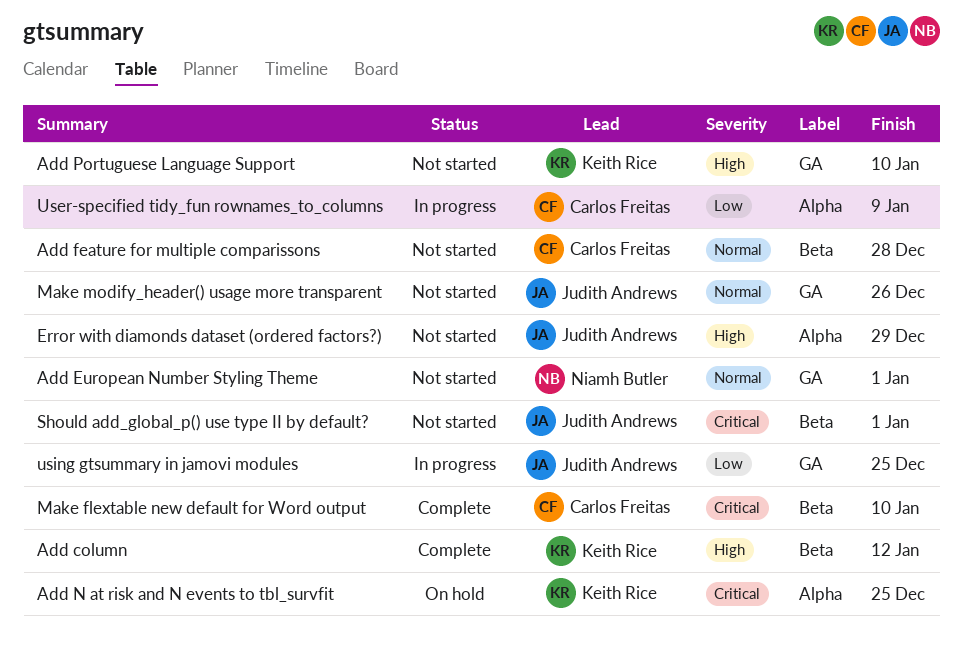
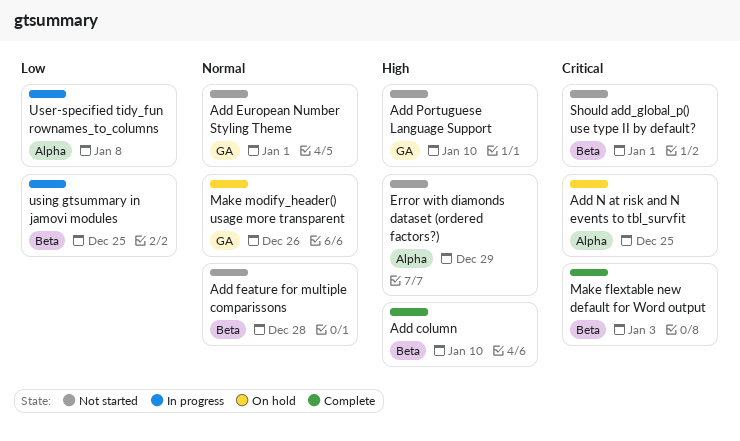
Add column, due: Jan 12 -> Jan 10
Make flextable new default for Word output, due: Jan 10 -> Jan 3
Make modify_header() usage more transparent, status: Not started -> On hold
User-specified tidy_fun rownames_to_columns, due: Jan 9 -> Jan 8
using gtsummary in jamovi modules, label: GA -> Beta

